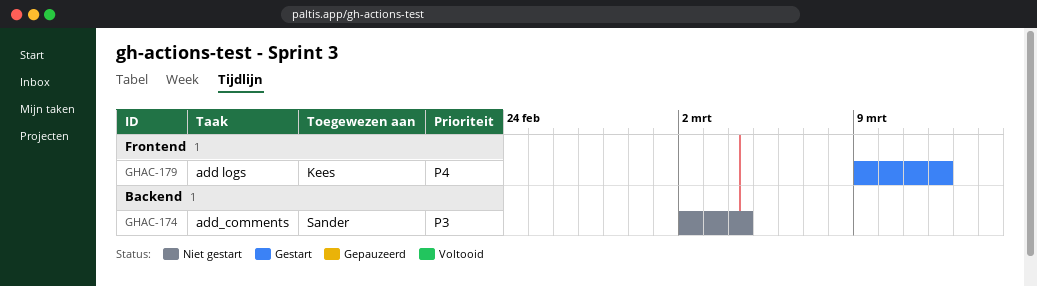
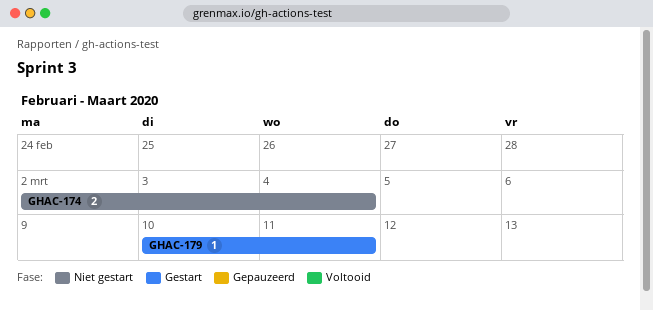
GHAC-179, start: Mar 9 -> Mar 10
GHAC-179, due: Mar 12 -> Mar 11

